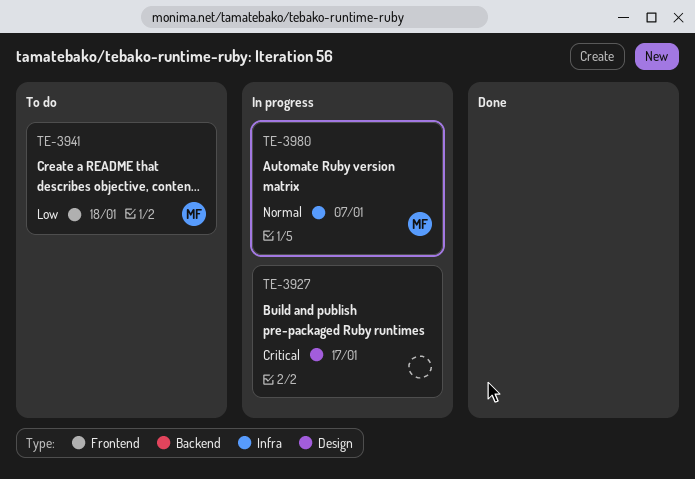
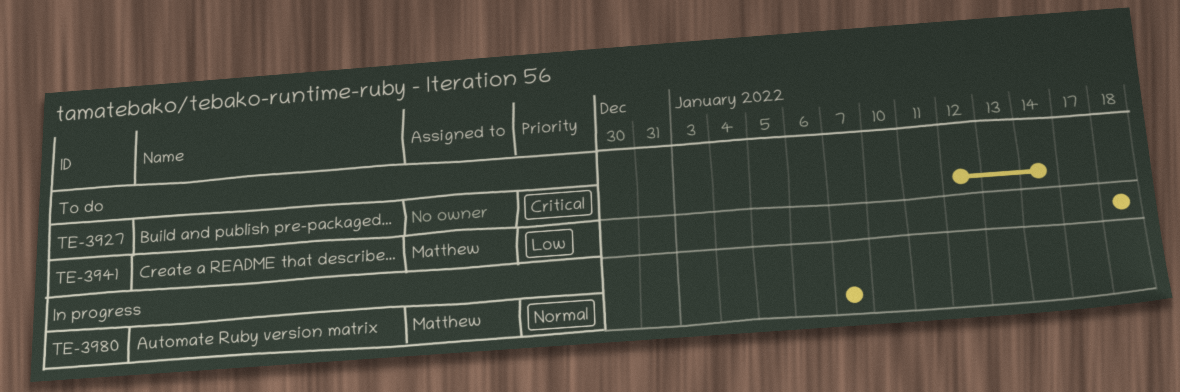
TE-3927, status: In progress -> To do
TE-3927, due: Jan 17 -> Jan 14

